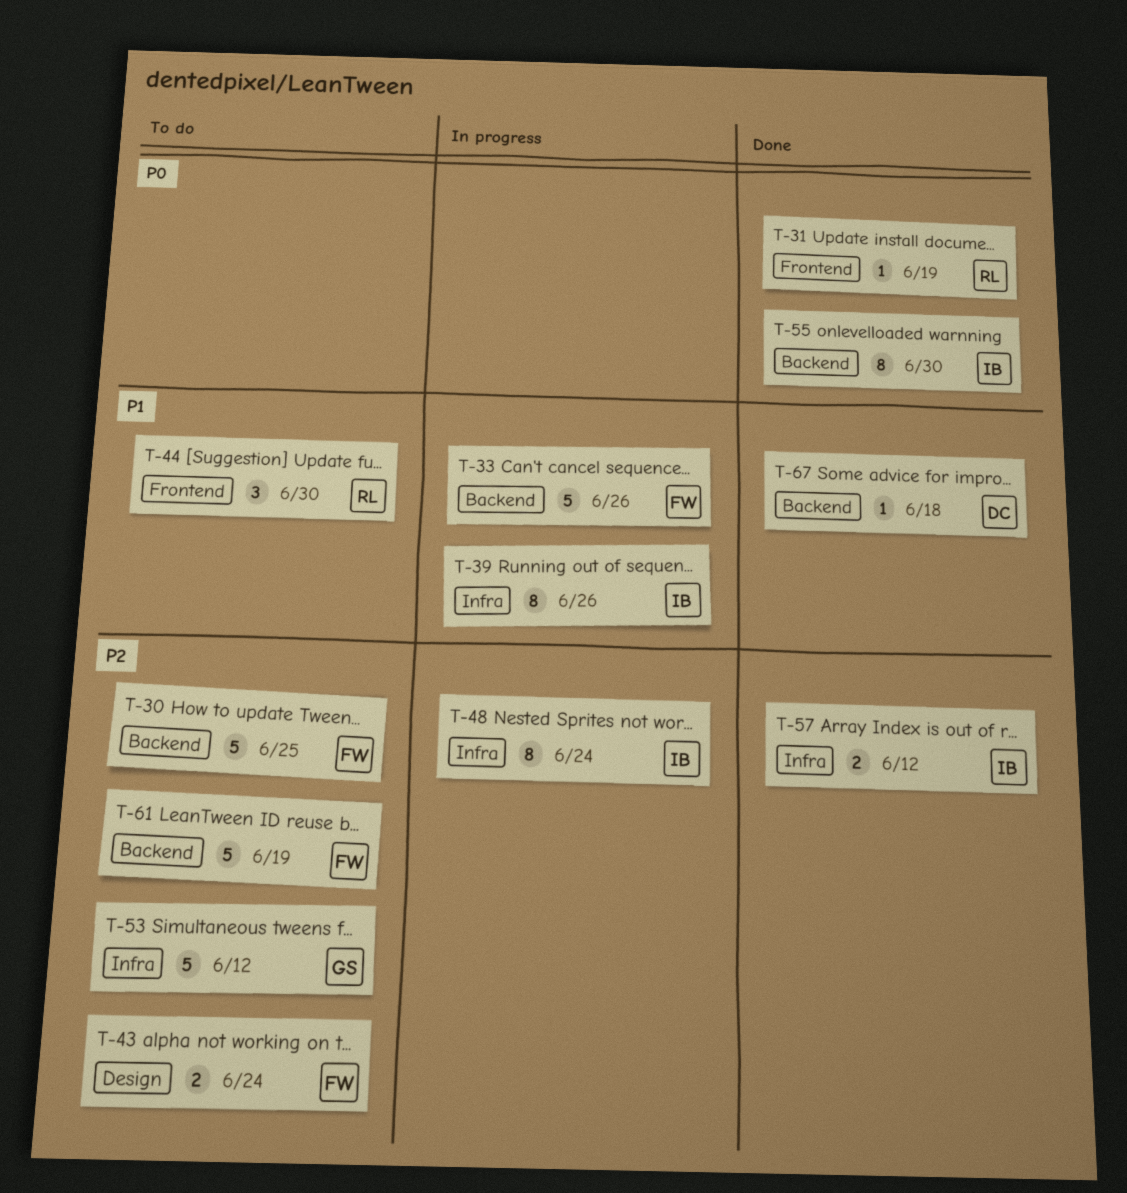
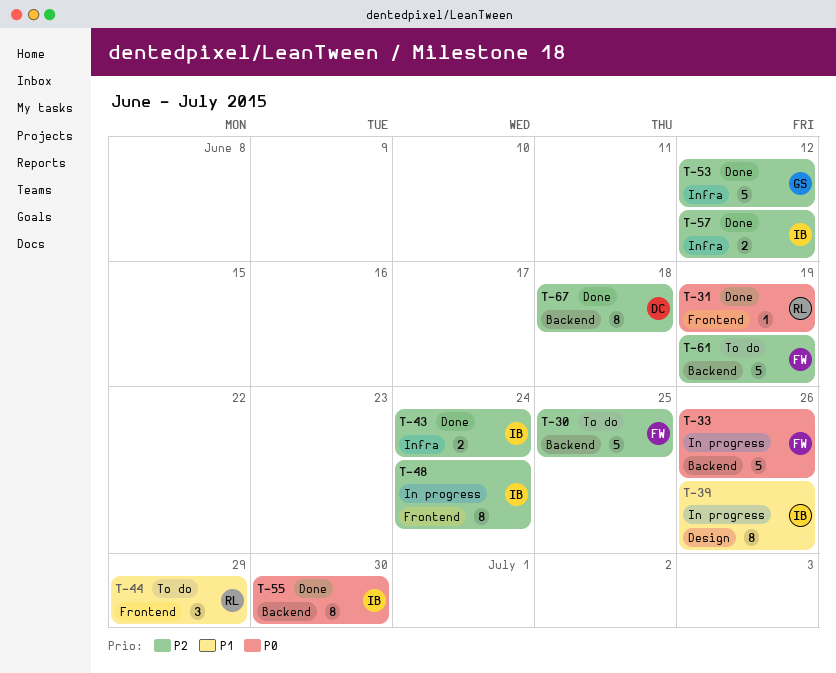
T-33, priority: P1 -> P0
T-39, label: Infra -> Design
T-43, status: To do -> Done
T-43, owner: FW -> IB
T-43, label: Design -> Infra
T-44, due: Jun 30 -> Jun 29
T-48, label: Infra -> Frontend
T-53, status: To do -> Done
T-67, priority: P1 -> P2
T-67, estimate: 1 -> 8

